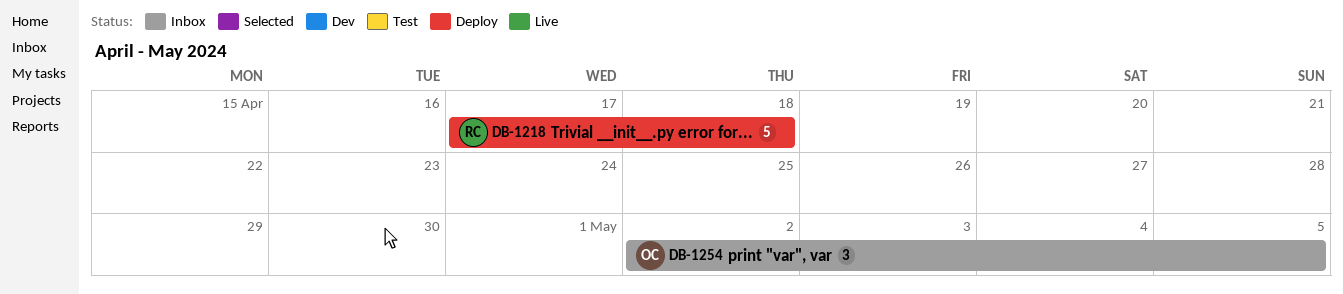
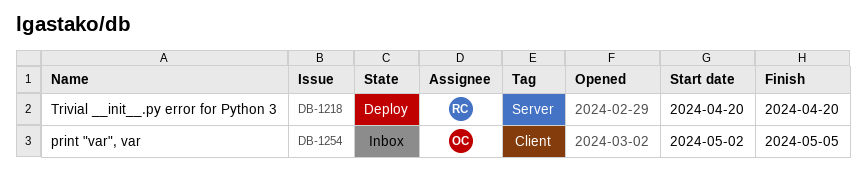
DB-1218, start: Apr 17 -> Apr 20
DB-1218, due: Apr 18 -> Apr 20

